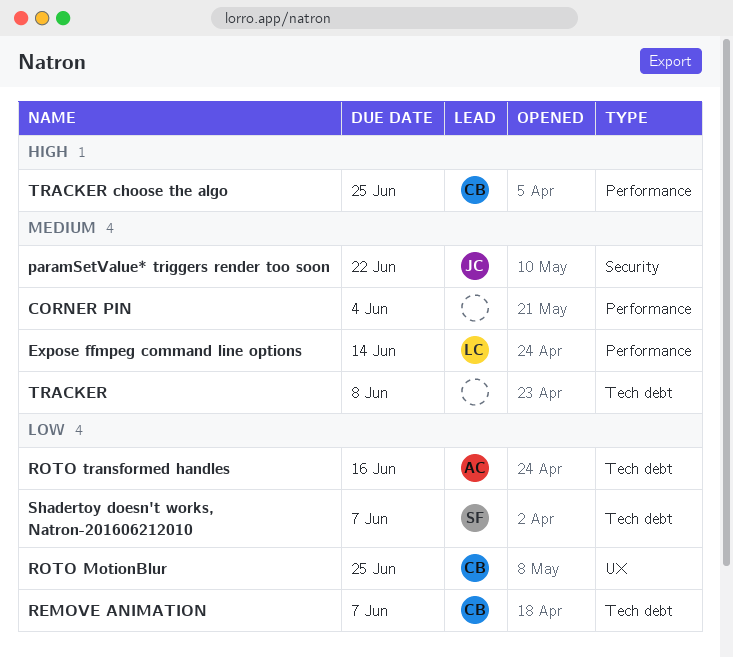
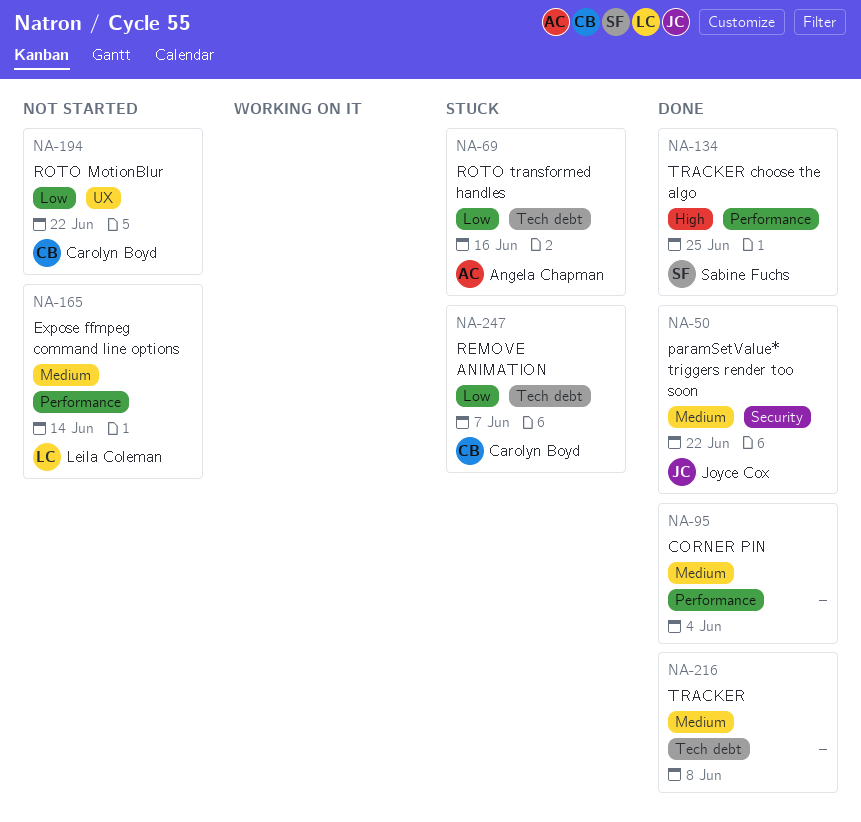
ROTO MotionBlur, due: Jun 25 -> Jun 22
Shadertoy doesn't works, Natron-201606212010: present -> none
TRACKER choose the algo, owner: Carolyn Boyd -> Sabine Fuchs

